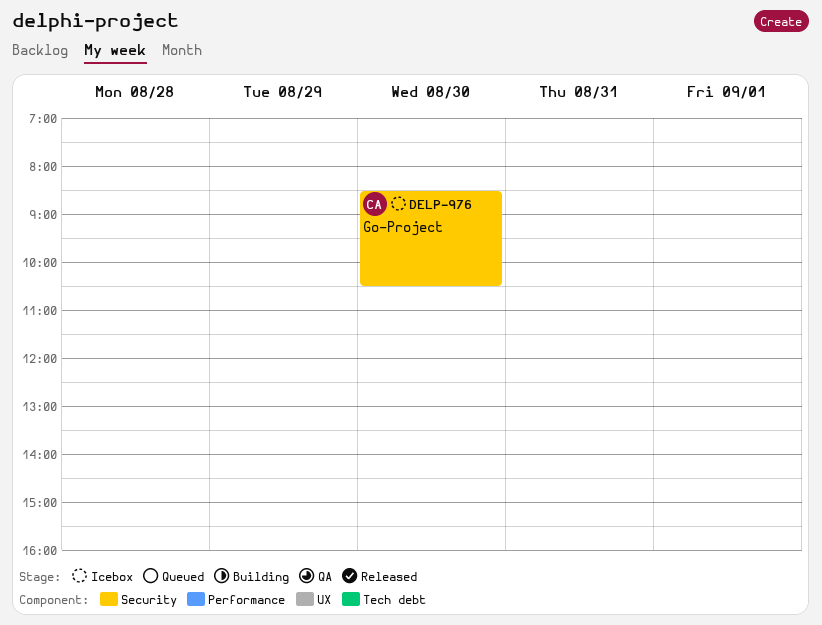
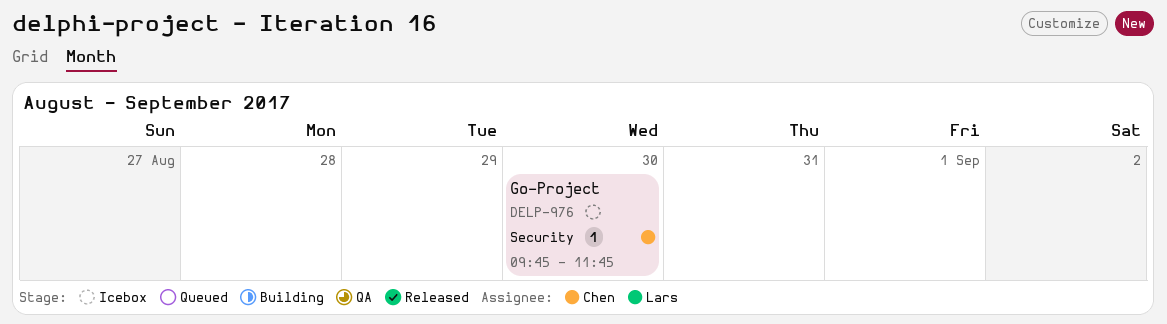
DELP-976, begins: 08:30 -> 09:45
DELP-976, ends: 10:30 -> 11:45

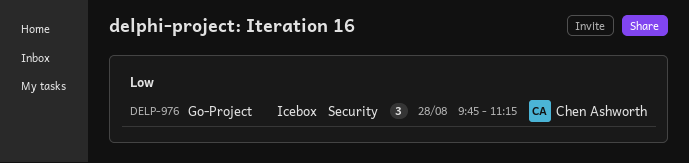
DELP-976, estimate: 1 -> 3
DELP-976, day: Aug 30 -> Aug 28
DELP-976, ends: 11:45 -> 11:15

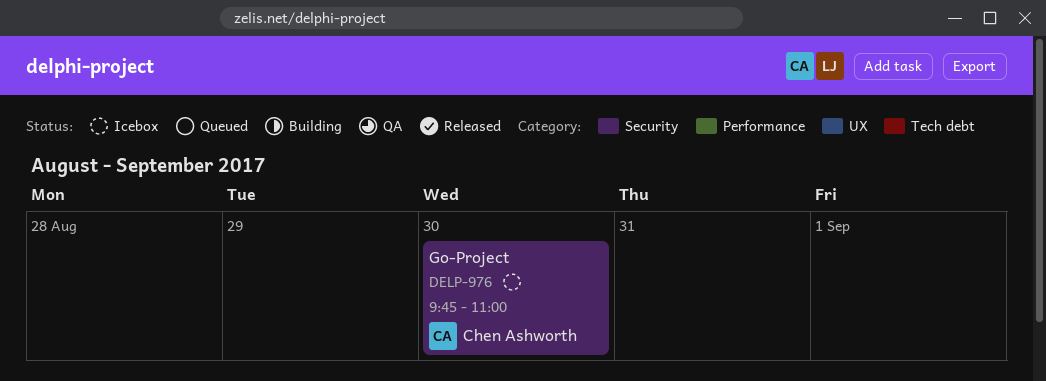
DELP-976, day: Aug 28 -> Aug 30
DELP-976, ends: 11:15 -> 11:00

